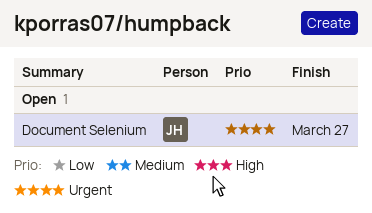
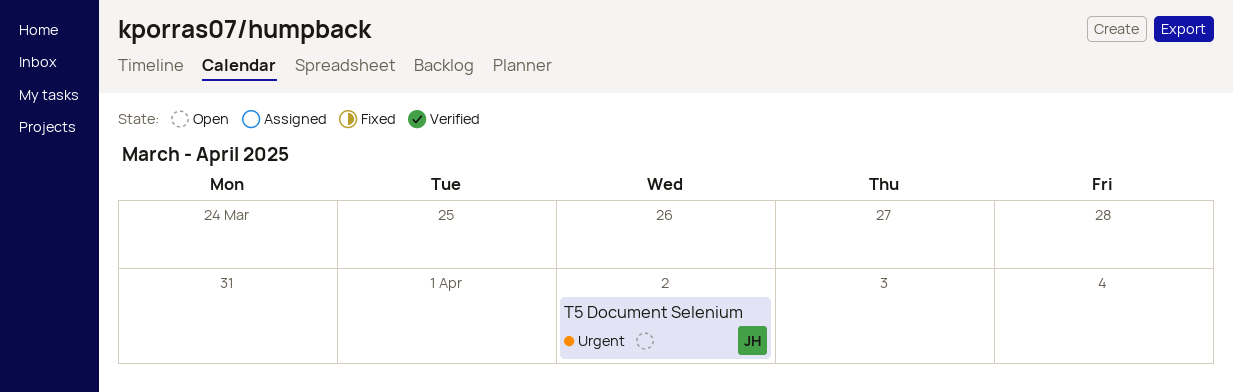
Document Selenium, due: Mar 27 -> Apr 2

